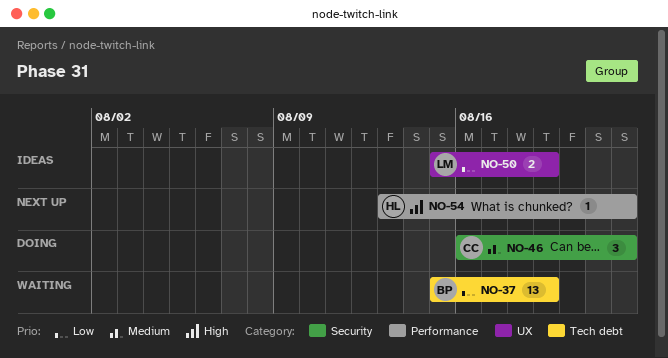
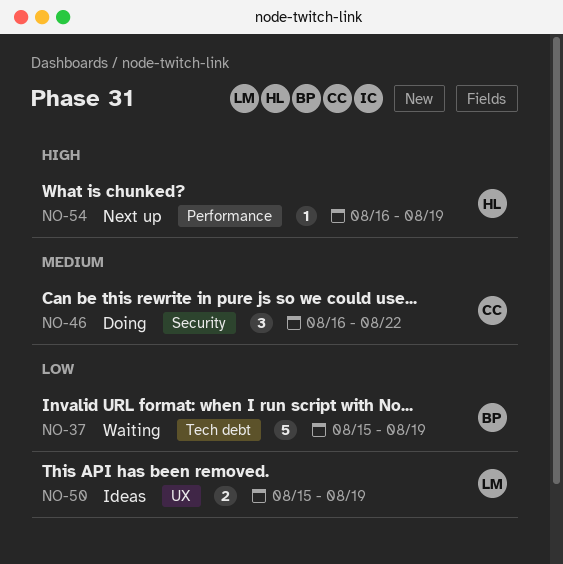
NO-37, estimate: 13 -> 5
NO-54, start: Aug 13 -> Aug 16
NO-54, due: Aug 22 -> Aug 19

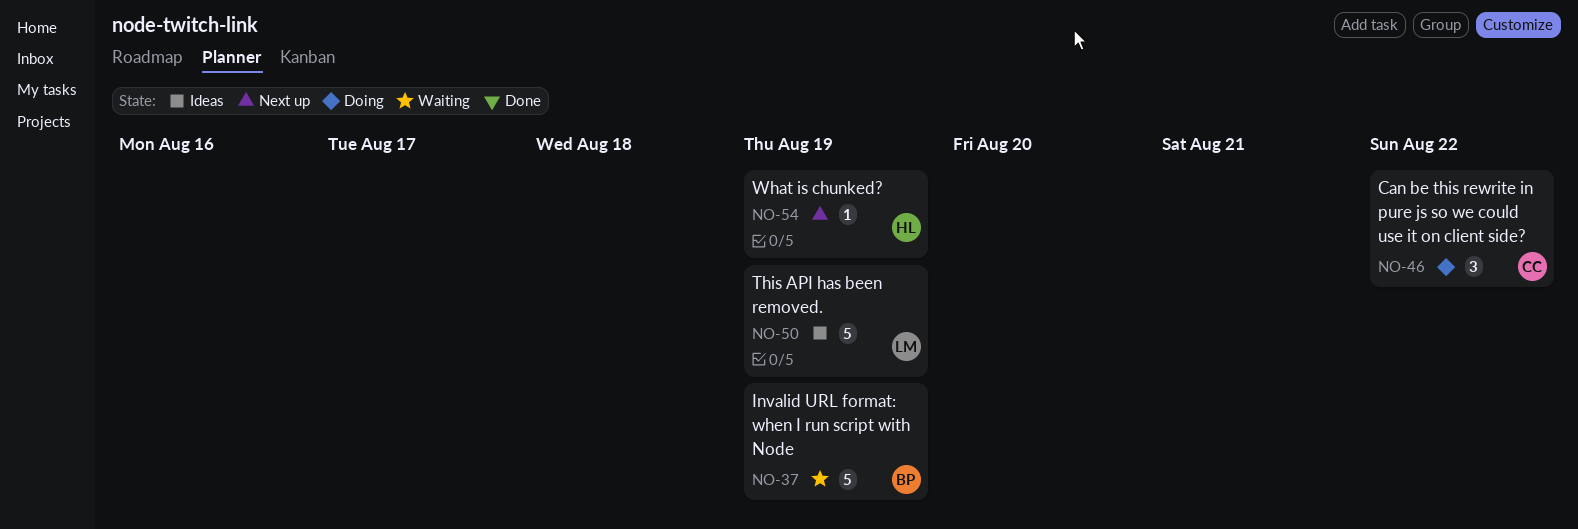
NO-50, estimate: 2 -> 5

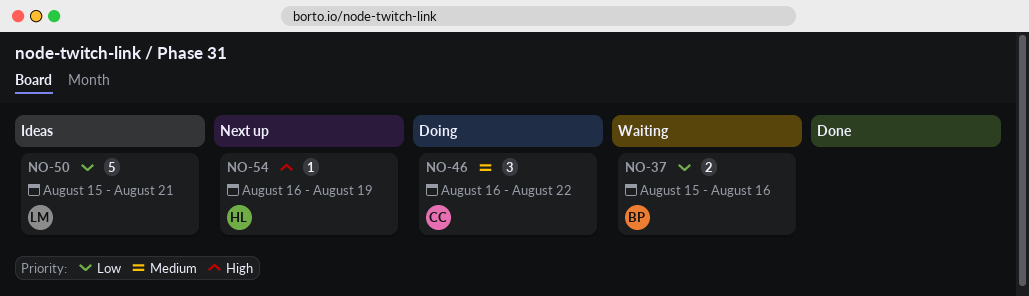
NO-37, estimate: 5 -> 2
NO-37, due: Aug 19 -> Aug 16
NO-50, due: Aug 19 -> Aug 21

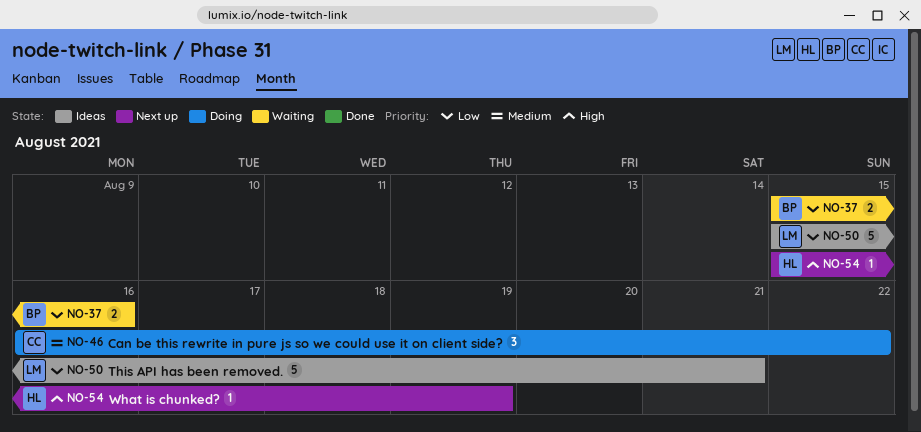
NO-54, start: Aug 16 -> Aug 15

